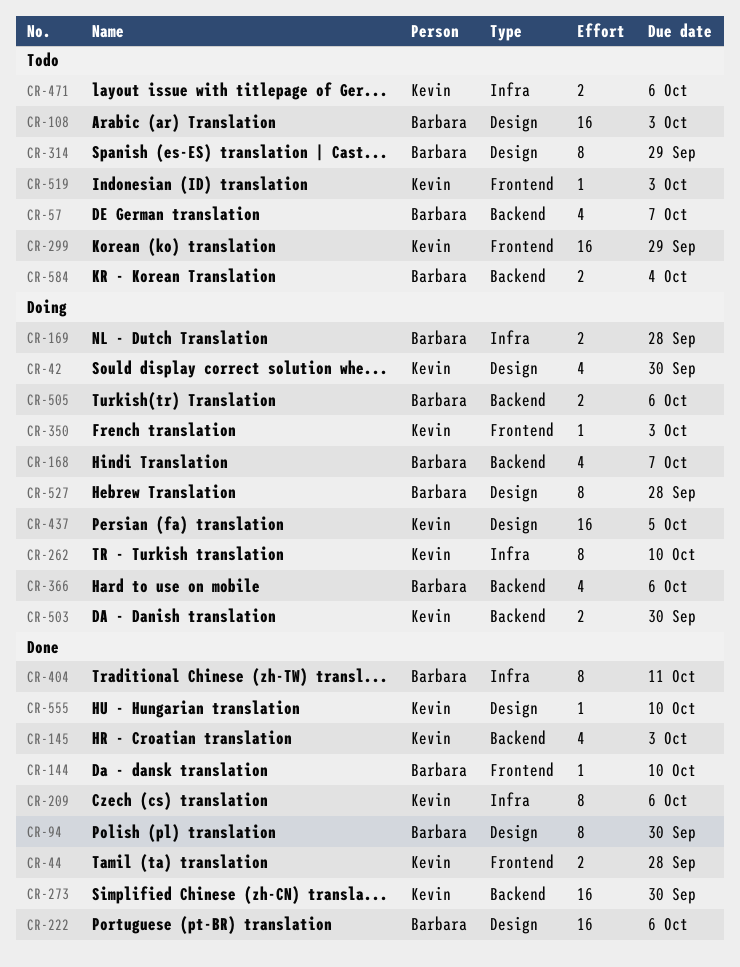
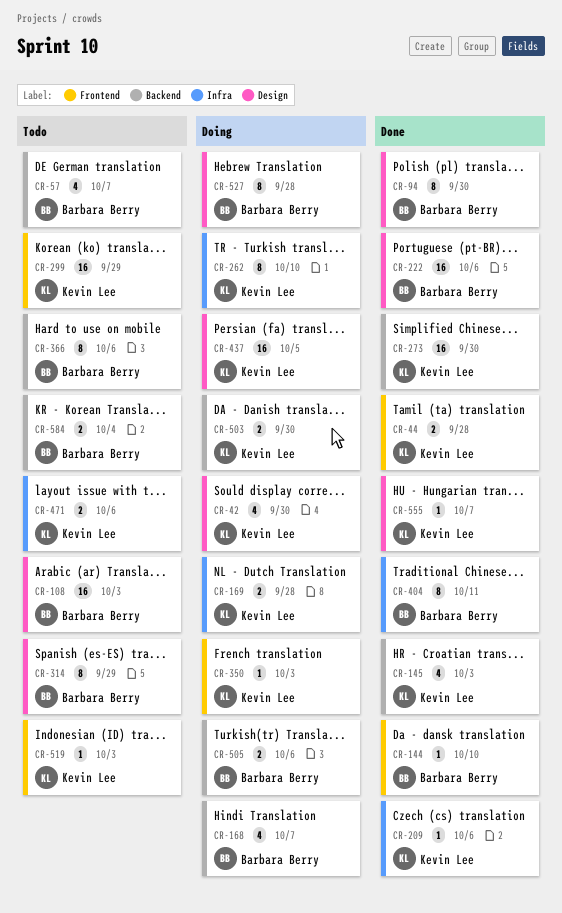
CR-169, owner: Barbara Berry -> Kevin Lee
CR-209, estimate: 8 -> 1
CR-366, status: Doing -> Todo
CR-366, estimate: 4 -> 8
CR-555, due: Oct 10 -> Oct 7

